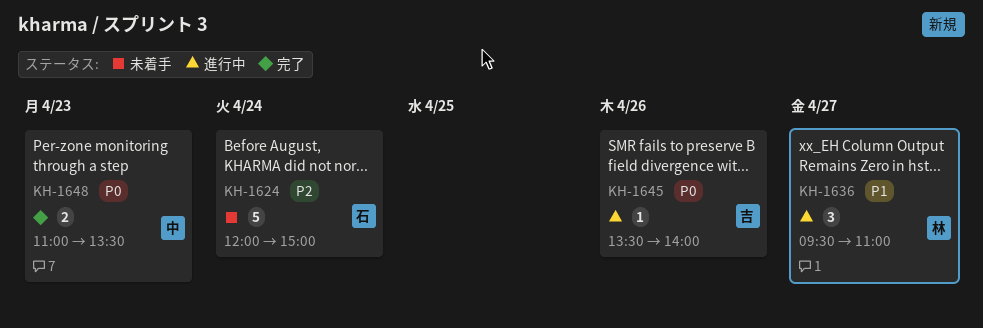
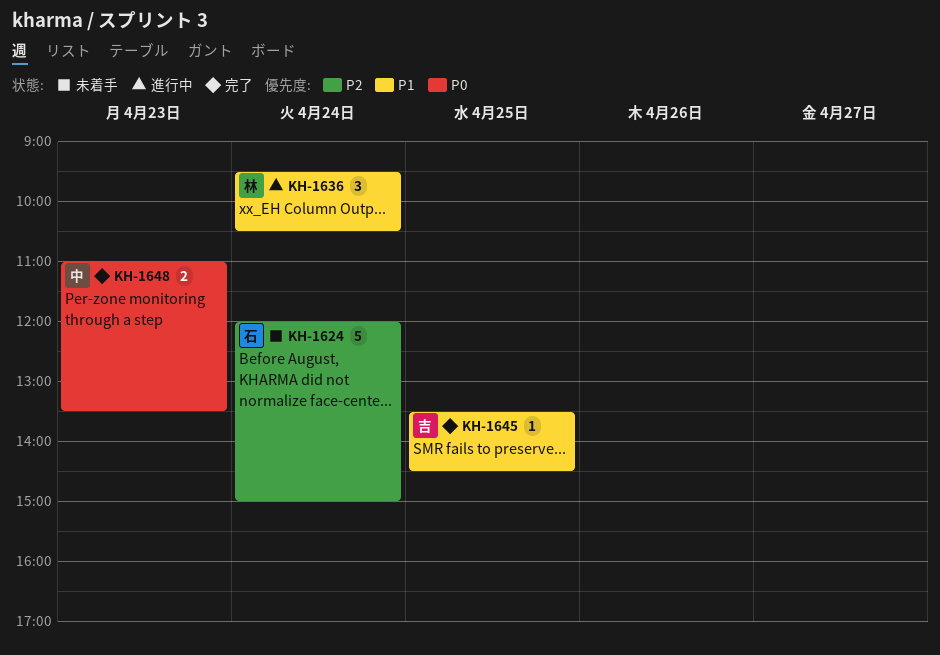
KH-1636, day: Apr 27 -> Apr 24
KH-1636, ends: 11:00 -> 10:30
KH-1645, status: 進行中 -> 完了
KH-1645, priority: P0 -> P1
KH-1645, day: Apr 26 -> Apr 25
KH-1645, ends: 14:00 -> 14:30

